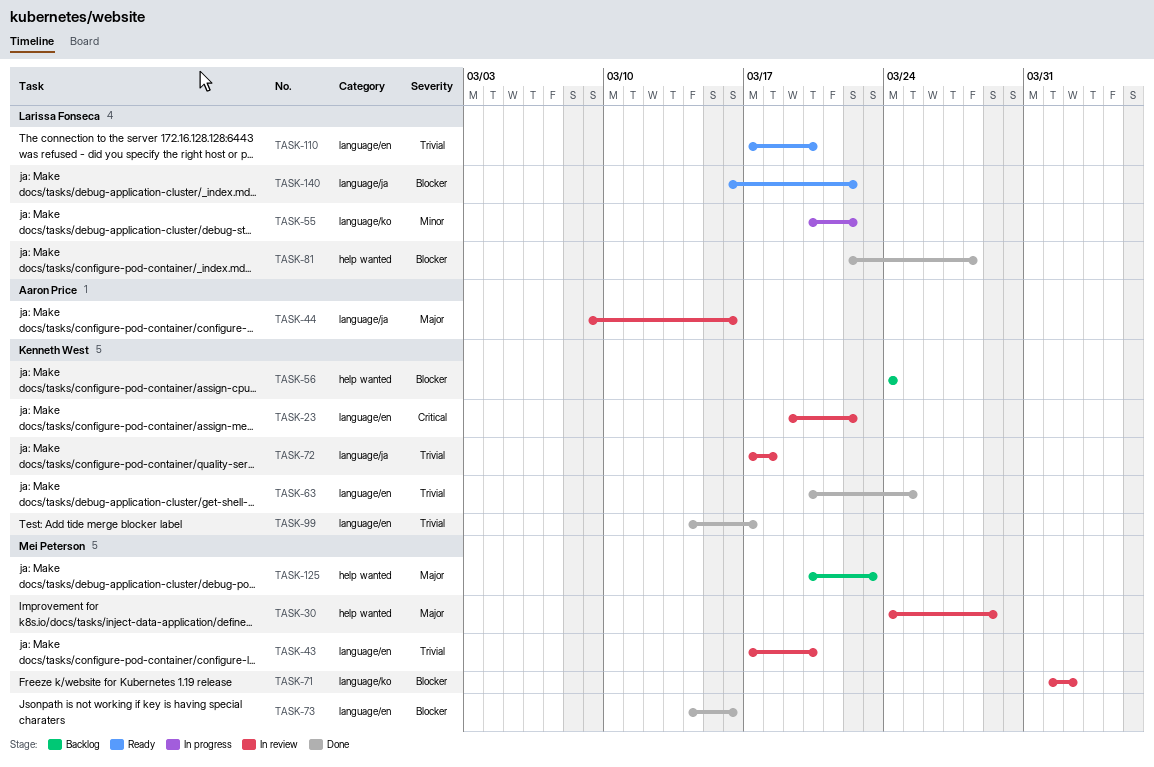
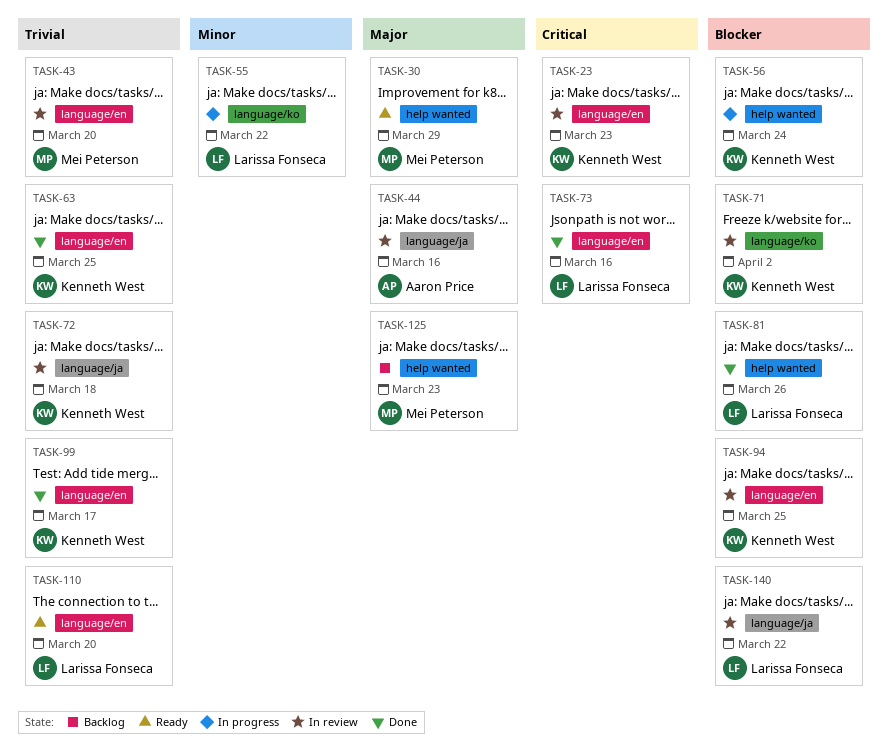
TASK-23, due: Mar 22 -> Mar 23
TASK-30, status: In review -> Ready
TASK-56, status: Backlog -> In progress
TASK-71, owner: Mei Peterson -> Kenneth West
TASK-73, owner: Mei Peterson -> Larissa Fonseca
TASK-73, priority: Blocker -> Critical
TASK-81, due: Mar 28 -> Mar 26
TASK-94: none -> present
TASK-140, status: Ready -> In review

